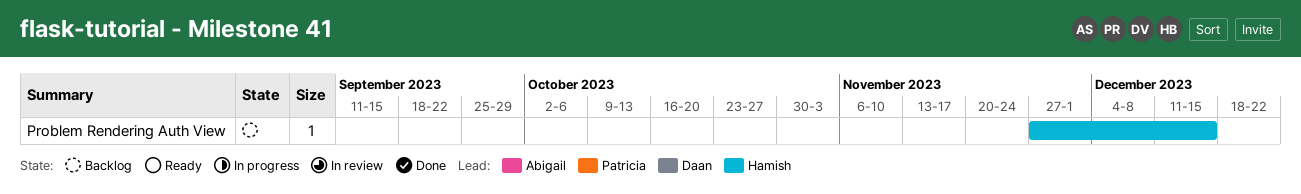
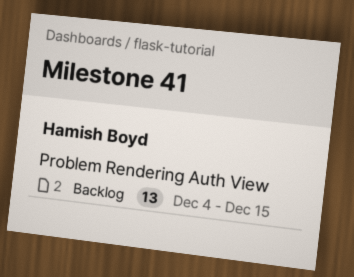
Problem Rendering Auth View, estimate: 1 -> 13
Problem Rendering Auth View, start: Nov 27 -> Dec 4

